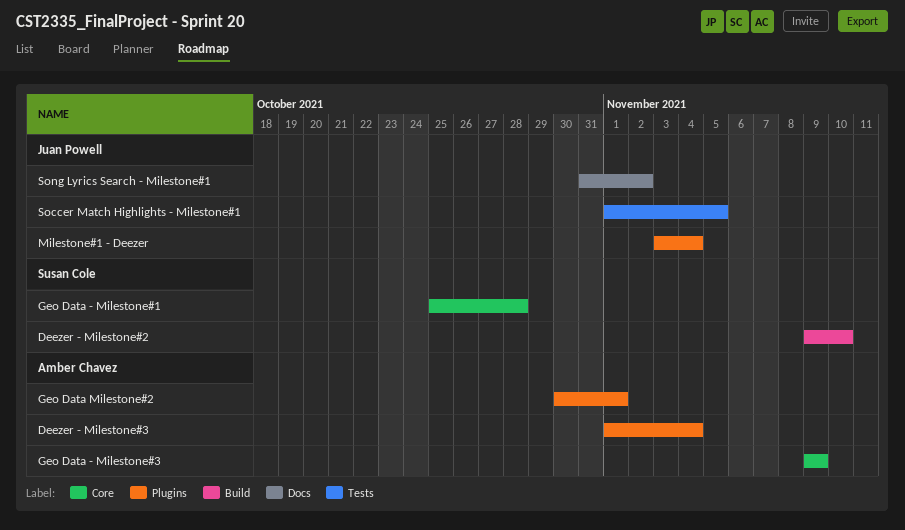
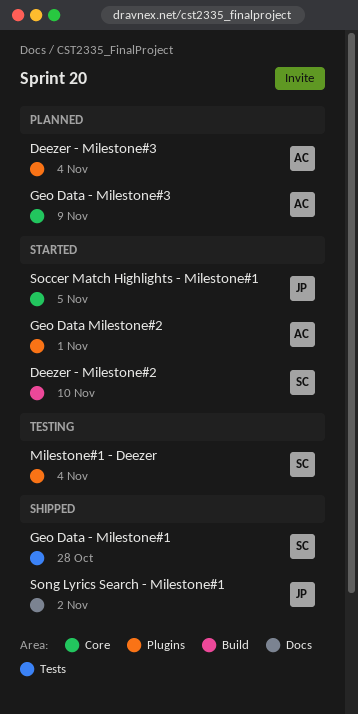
Geo Data - Milestone#1, label: Core -> Tests
Milestone#1 - Deezer, owner: Juan Powell -> Susan Cole
Soccer Match Highlights - Milestone#1, label: Tests -> Core

